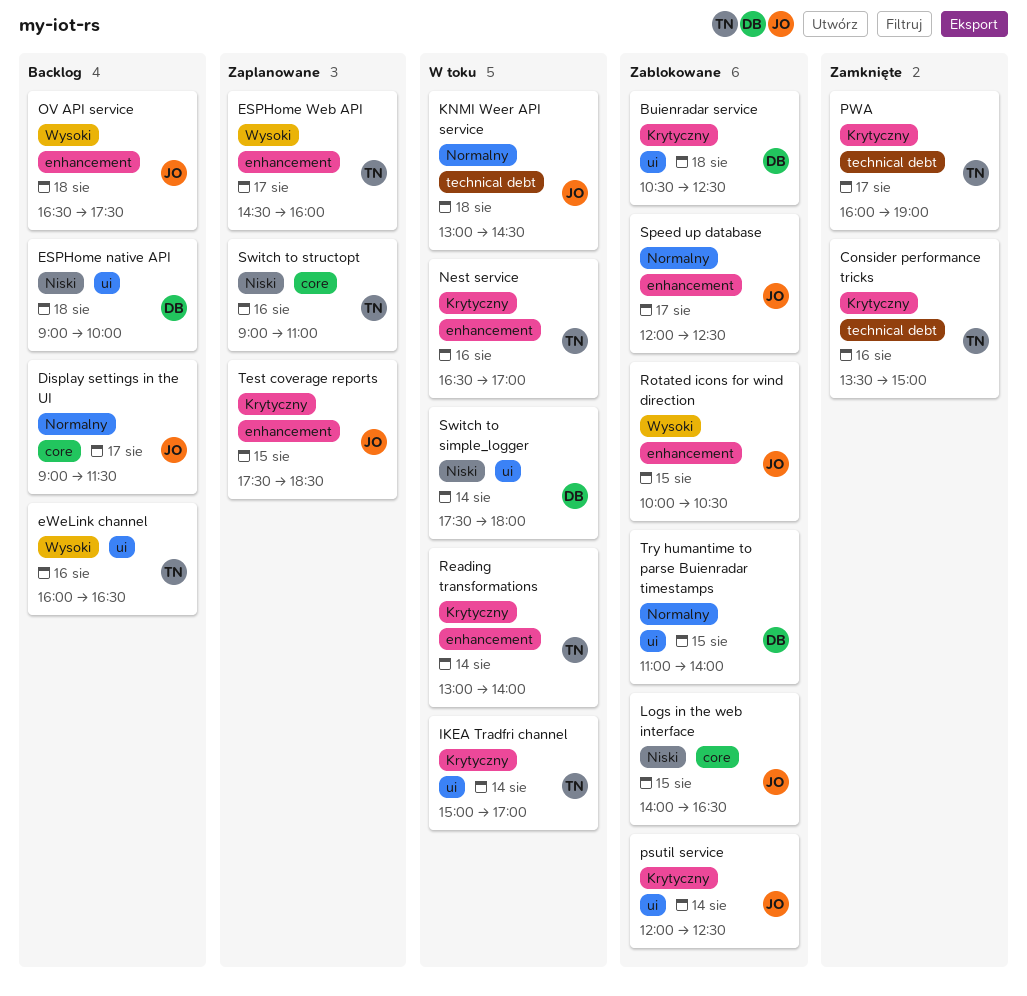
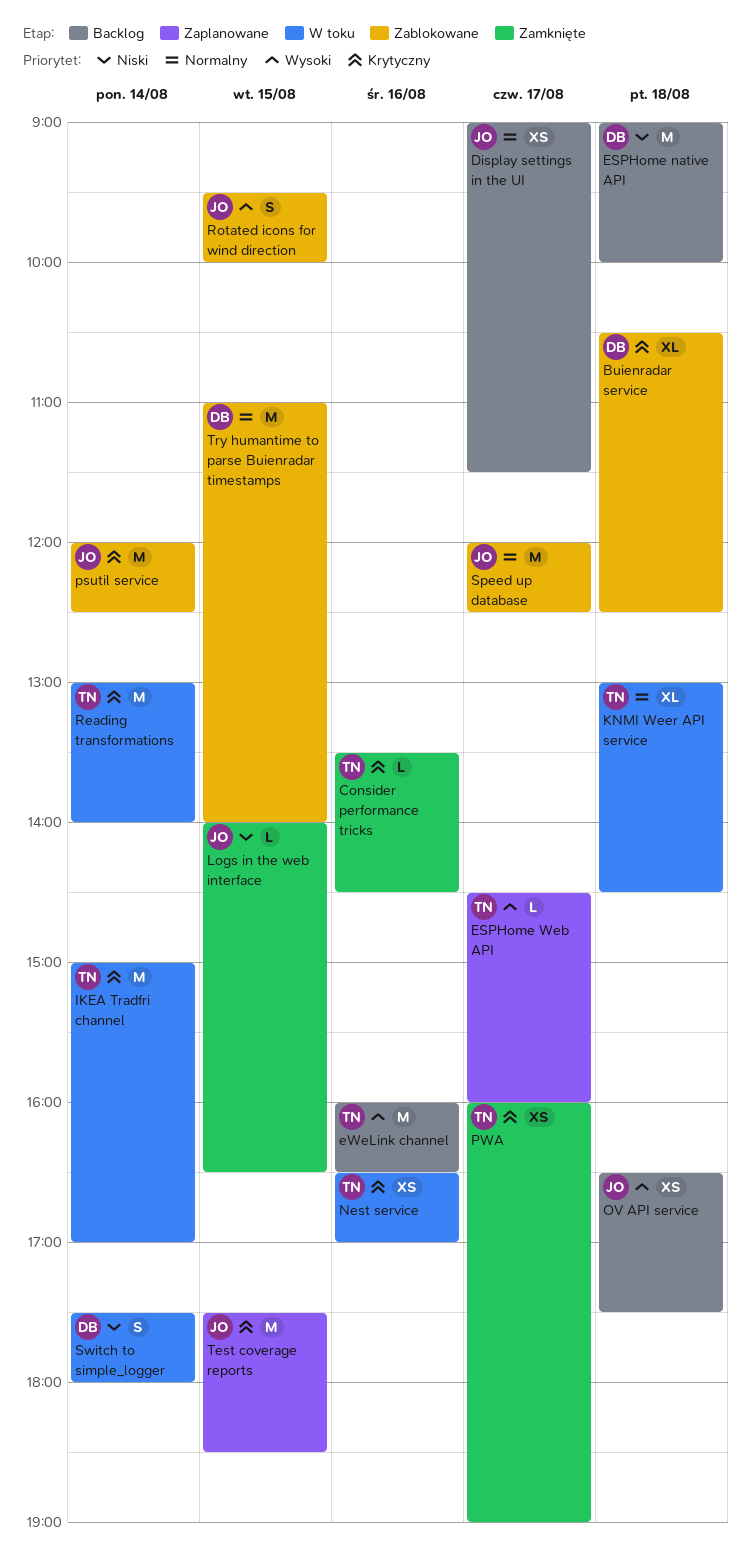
Consider performance tricks, ends: 15:00 -> 14:30
KNMI Weer API service, owner: JO -> TN
Logs in the web interface, status: Zablokowane -> Zamknięte
Rotated icons for wind direction, begins: 10:00 -> 09:30
Rotated icons for wind direction, ends: 10:30 -> 10:00
Switch to structopt: present -> none

